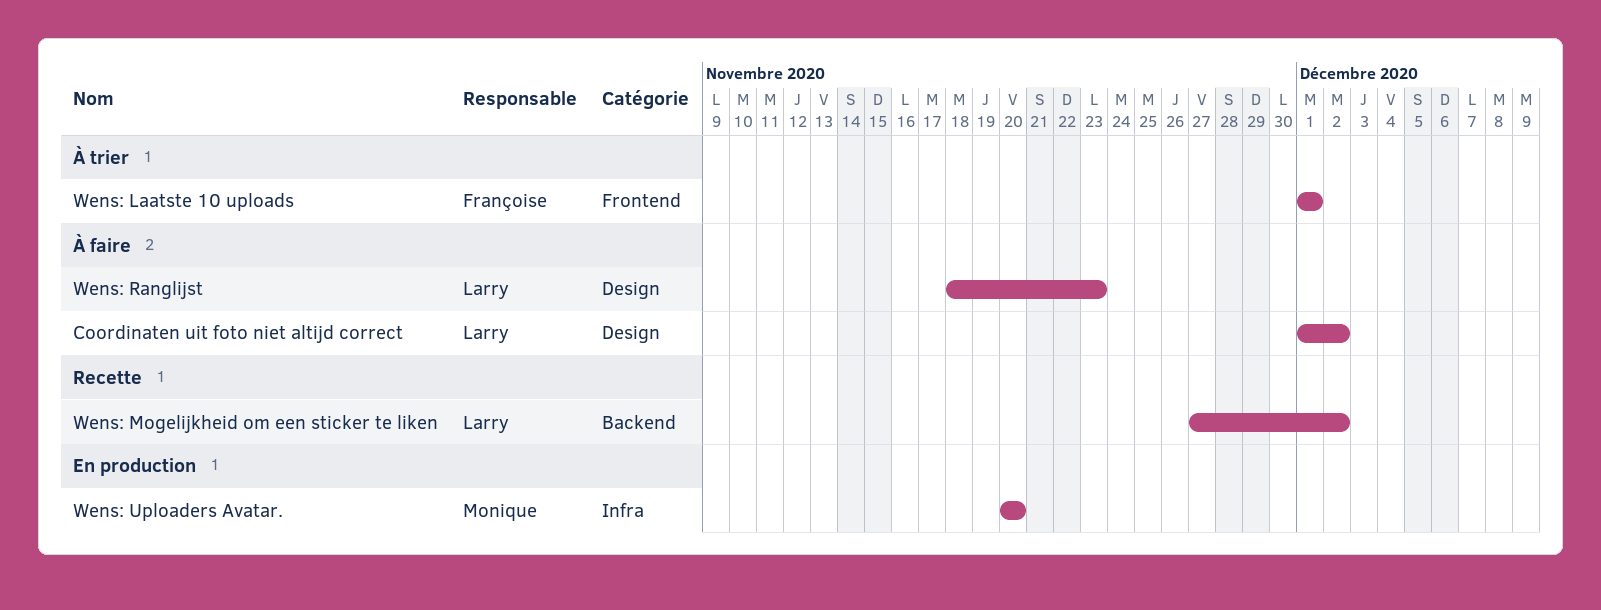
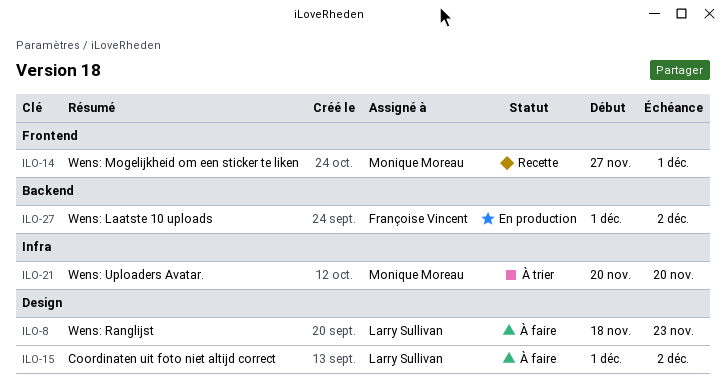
Wens: Laatste 10 uploads, status: À trier -> En production
Wens: Laatste 10 uploads, label: Frontend -> Backend
Wens: Laatste 10 uploads, due: Dec 1 -> Dec 2
Wens: Mogelijkheid om een sticker te liken, owner: Larry Sullivan -> Monique Moreau
Wens: Mogelijkheid om een sticker te liken, label: Backend -> Frontend
Wens: Mogelijkheid om een sticker te liken, due: Dec 2 -> Dec 1
Wens: Uploaders Avatar., status: En production -> À trier

